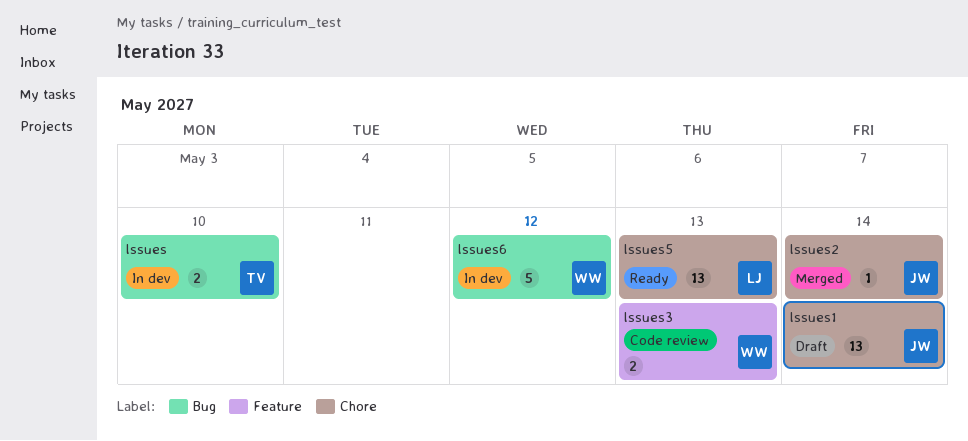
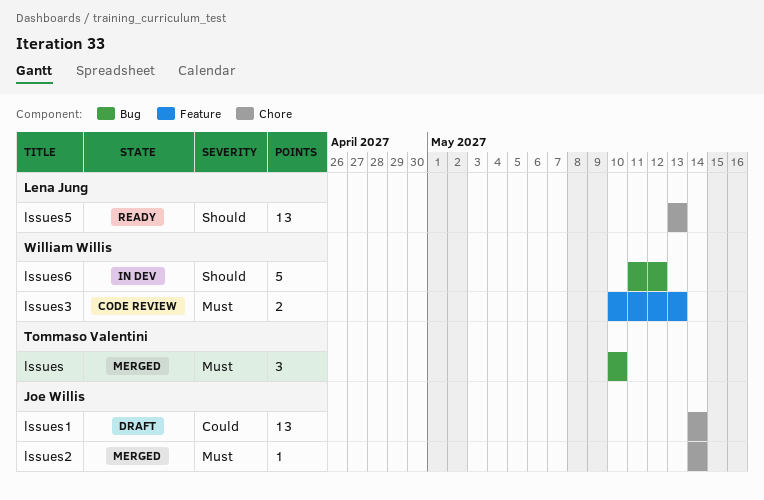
lssues, status: In dev -> Merged
lssues, estimate: 2 -> 3

